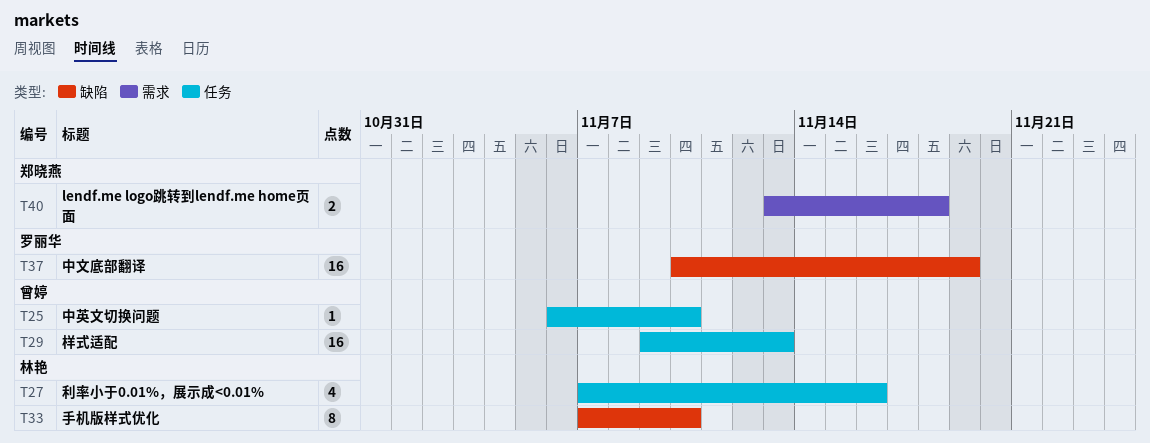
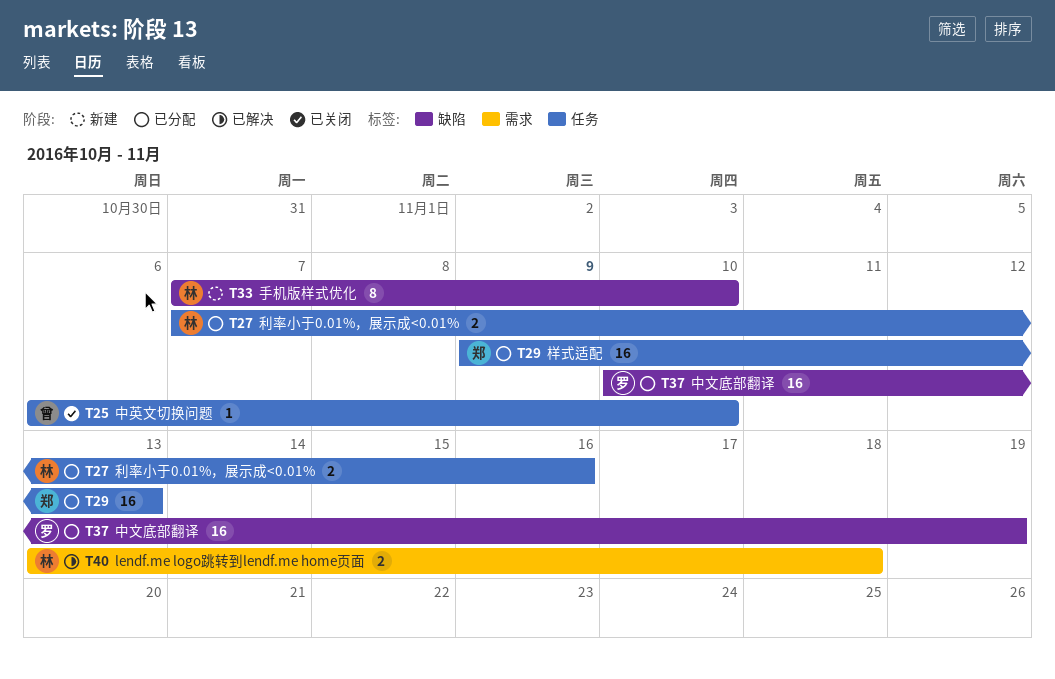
T27, estimate: 4 -> 2
T29, owner: 曾婷 -> 郑晓燕
T40, owner: 郑晓燕 -> 林艳

